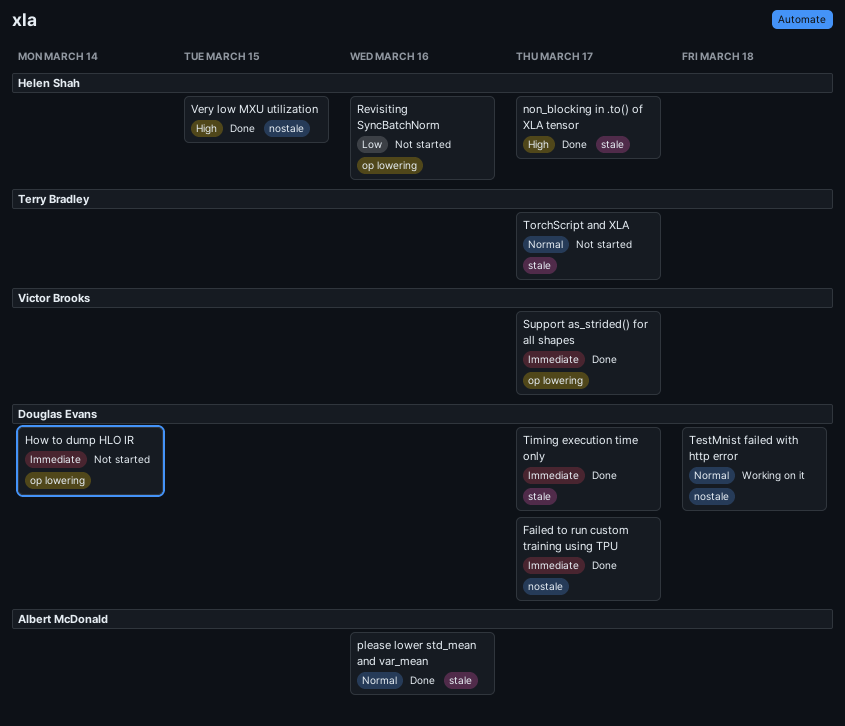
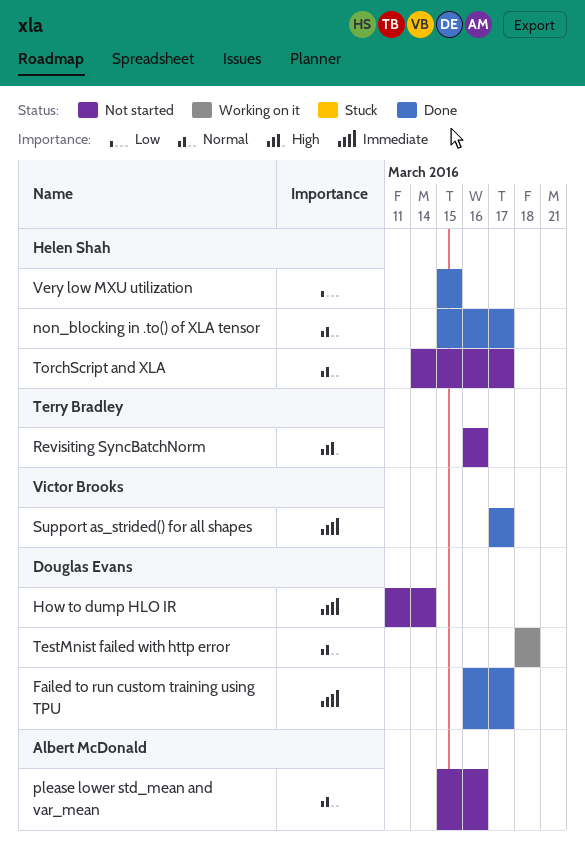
non_blocking in .to() of XLA tensor, priority: High -> Normal
please lower std_mean and var_mean, status: Done -> Not started
Revisiting SyncBatchNorm, owner: Helen Shah -> Terry Bradley
Revisiting SyncBatchNorm, priority: Low -> High
Timing execution time only: present -> none
TorchScript and XLA, owner: Terry Bradley -> Helen Shah
Very low MXU utilization, priority: High -> Low

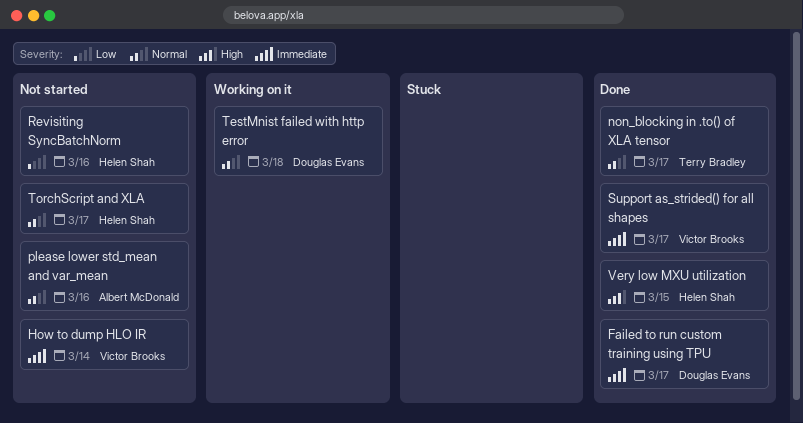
How to dump HLO IR, owner: Douglas Evans -> Victor Brooks
non_blocking in .to() of XLA tensor, owner: Helen Shah -> Terry Bradley
Revisiting SyncBatchNorm, owner: Terry Bradley -> Helen Shah
Revisiting SyncBatchNorm, priority: High -> Low
Very low MXU utilization, priority: Low -> High

